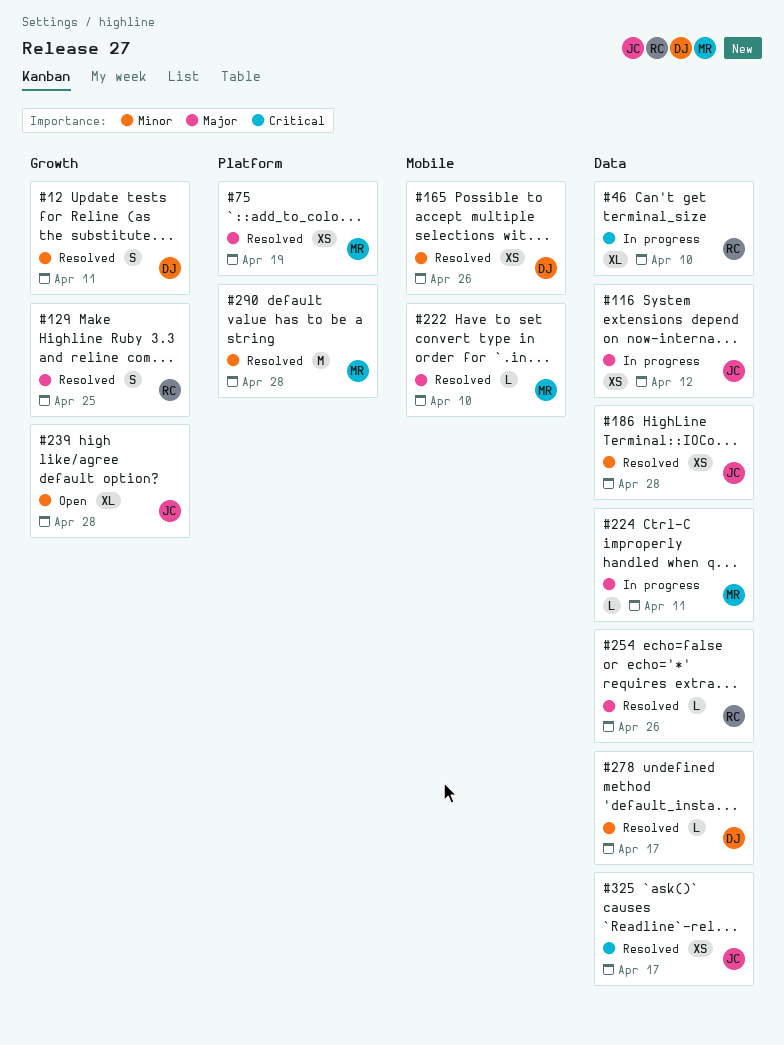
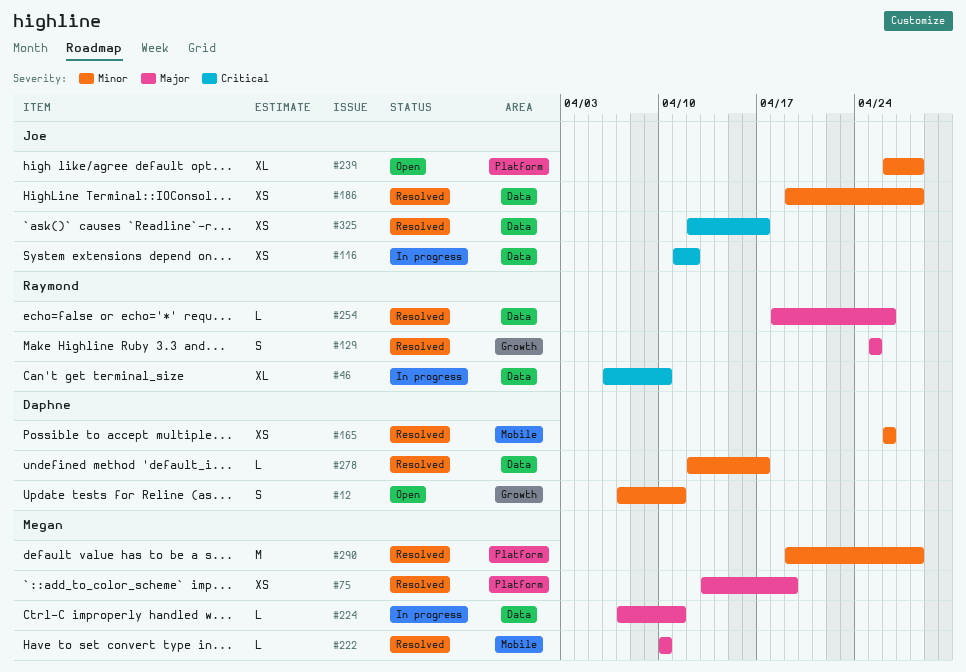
#12, status: Resolved -> Open
#116, priority: Major -> Critical
#239, label: Growth -> Platform

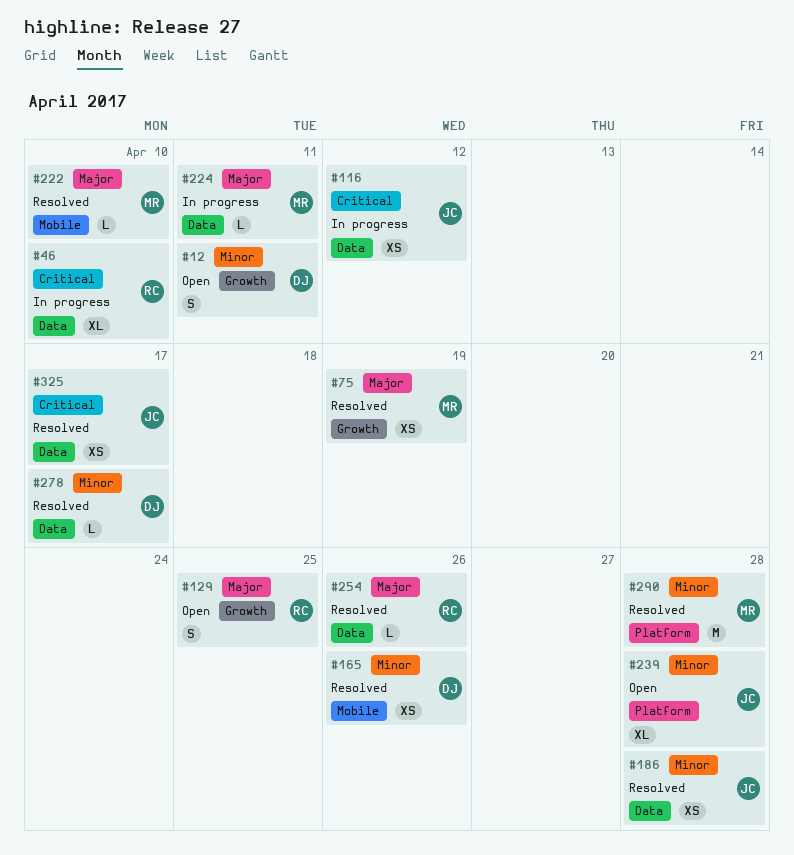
#75, label: Platform -> Growth
#129, status: Resolved -> Open

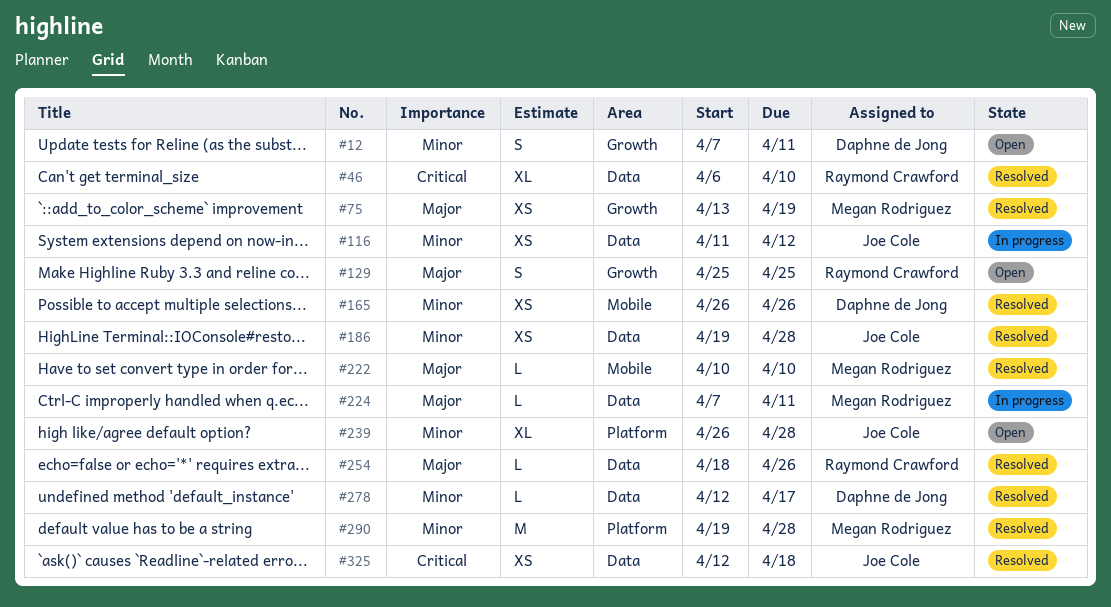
#46, status: In progress -> Resolved
#116, priority: Critical -> Minor
#325, due: Apr 17 -> Apr 18

